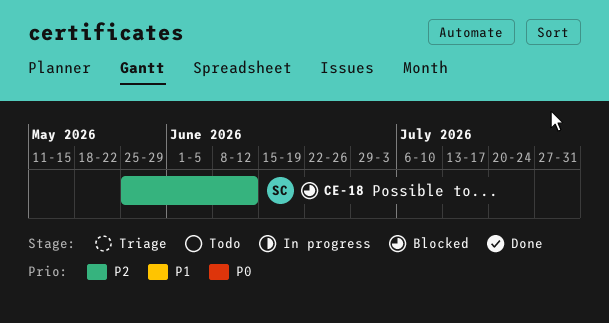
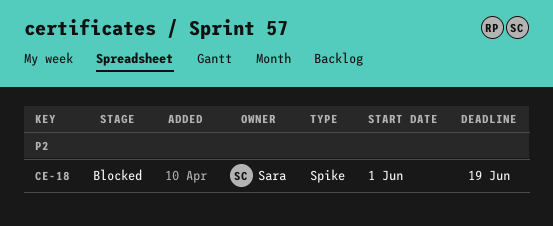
CE-18, start: May 25 -> Jun 1
CE-18, due: Jun 12 -> Jun 19

